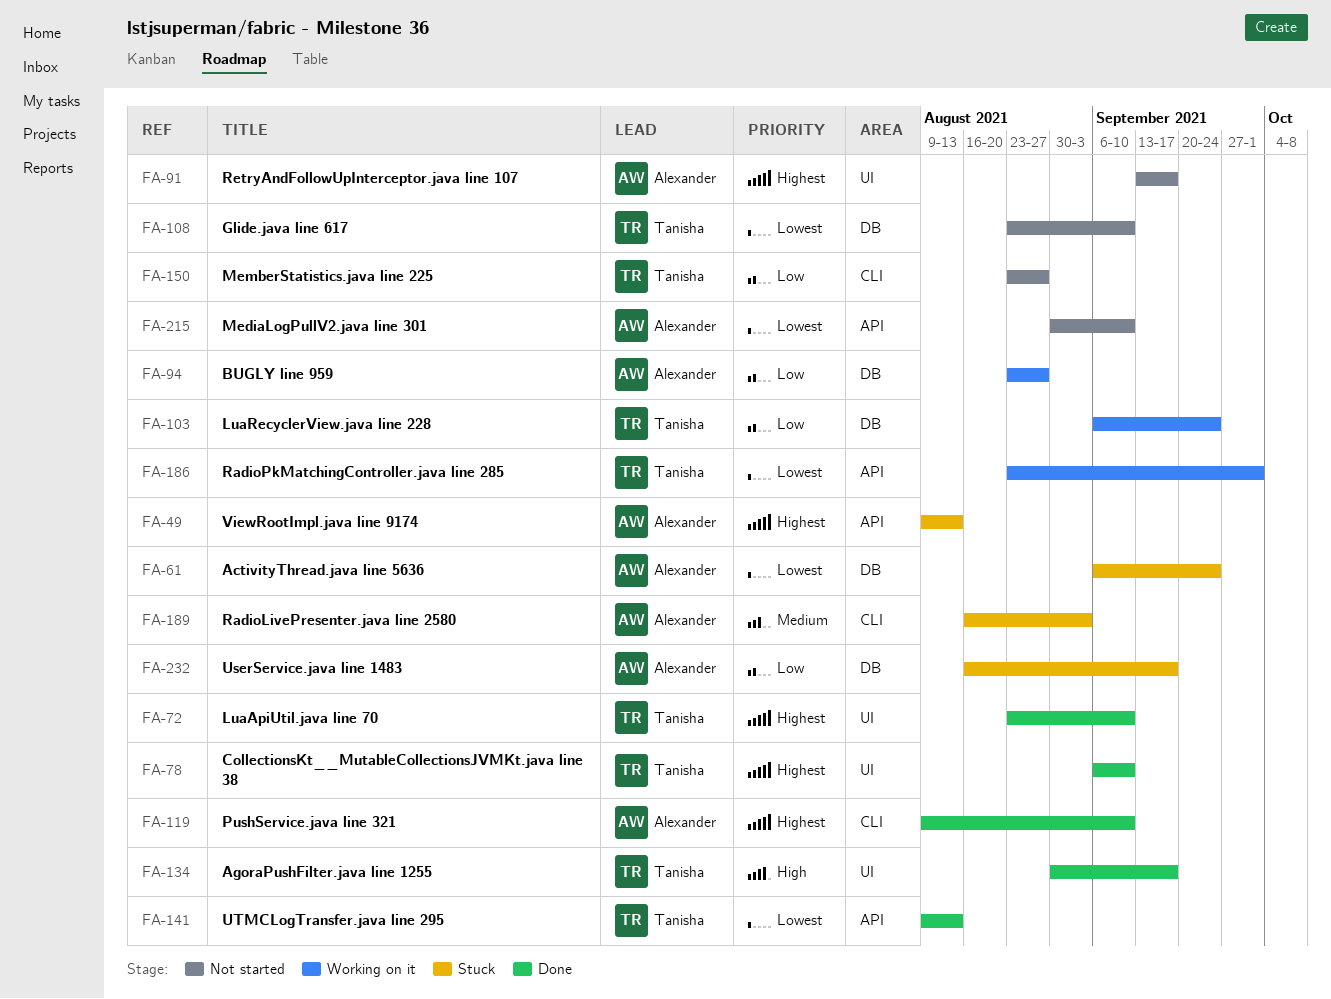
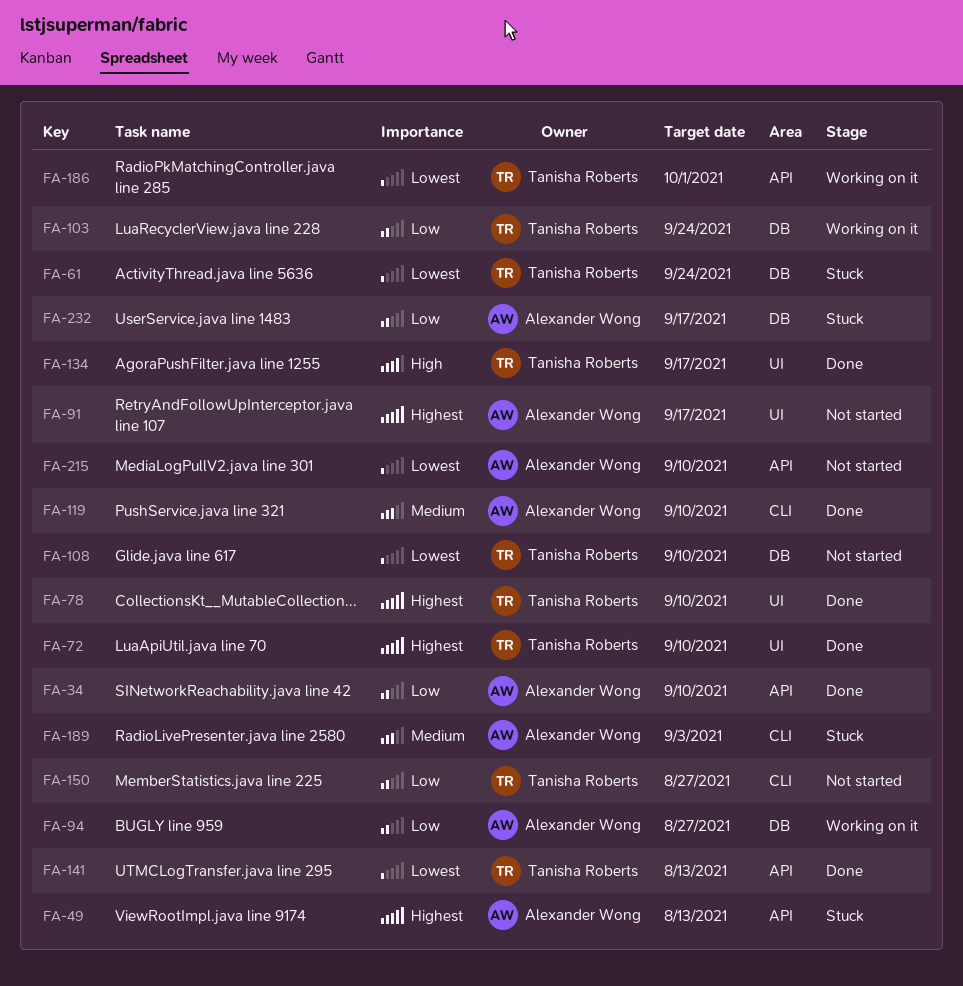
FA-34: none -> present
FA-61, owner: Alexander Wong -> Tanisha Roberts
FA-119, priority: Highest -> Medium

